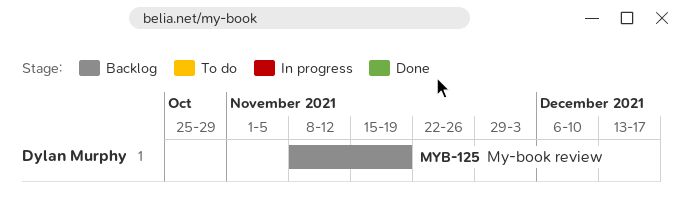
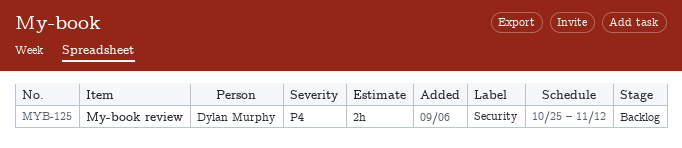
MYB-125, start: Nov 8 -> Oct 25
MYB-125, due: Nov 19 -> Nov 12

